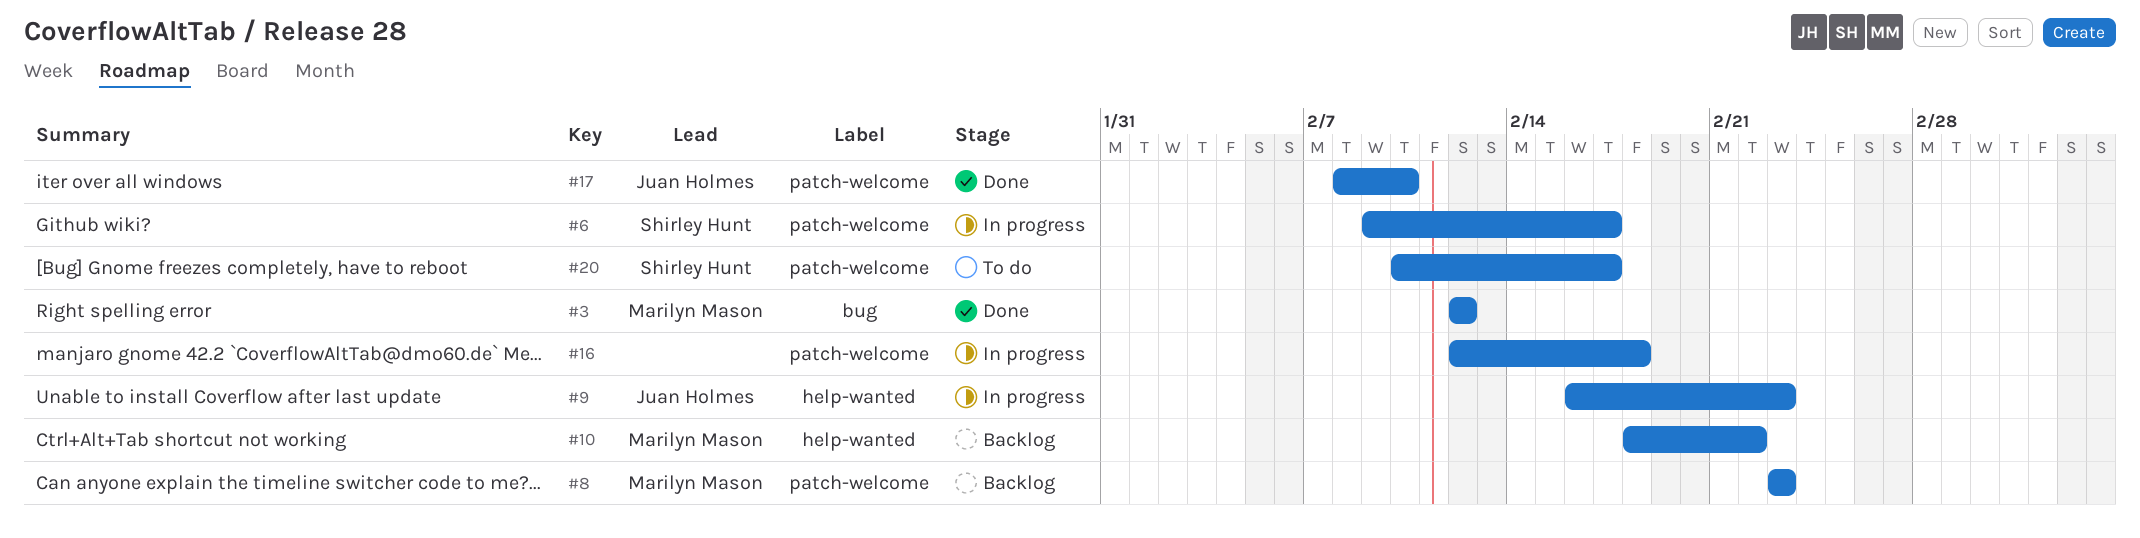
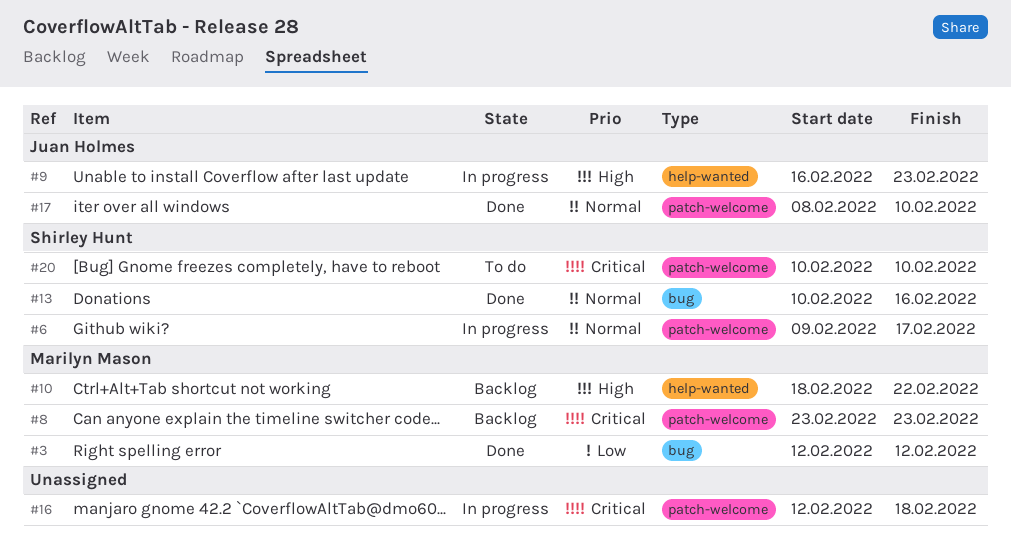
#13: none -> present
#20, due: Feb 17 -> Feb 10

